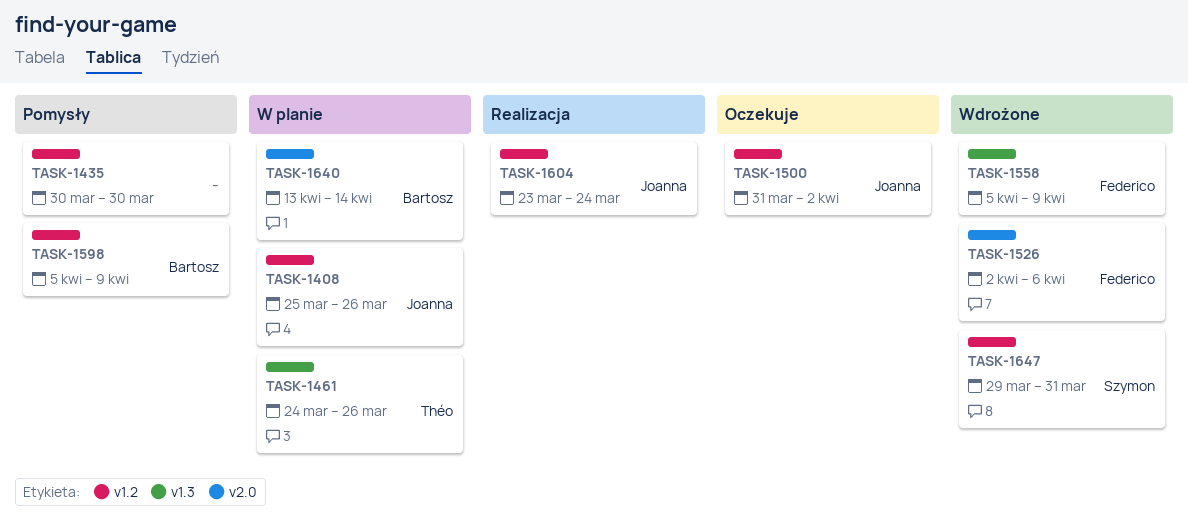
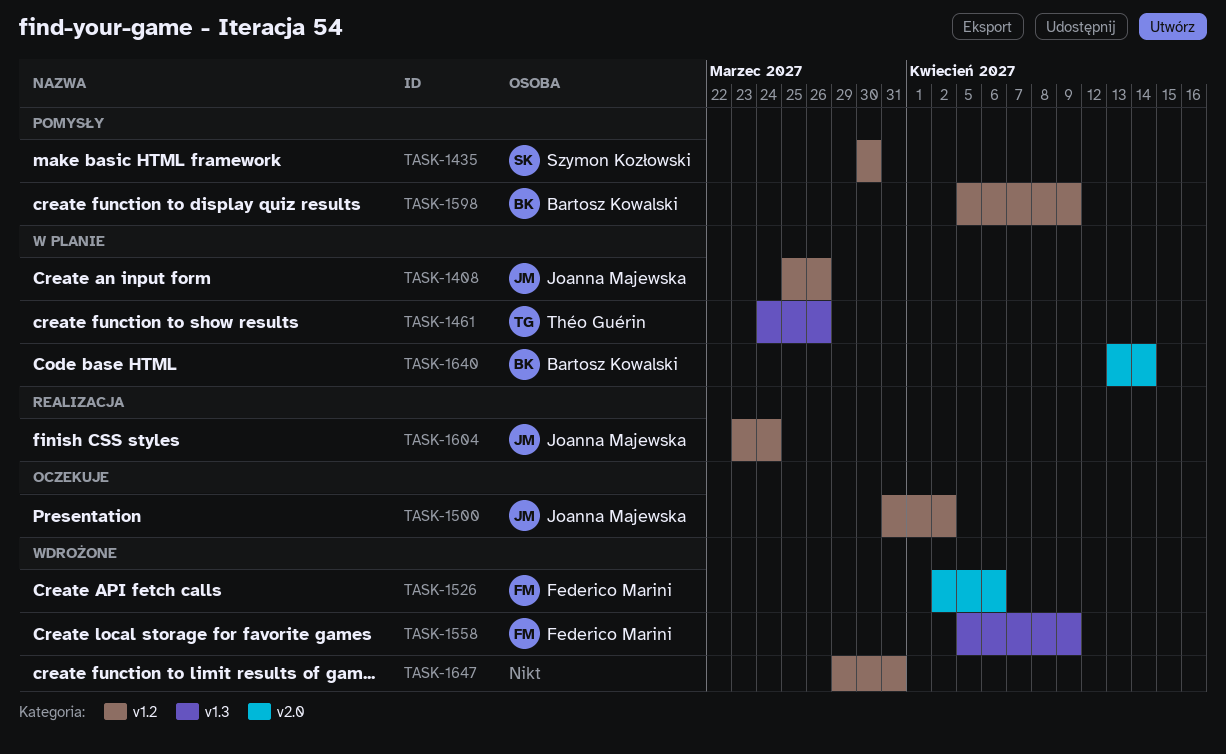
TASK-1435, owner: none -> Szymon Kozłowski
TASK-1647, owner: Szymon Kozłowski -> none

